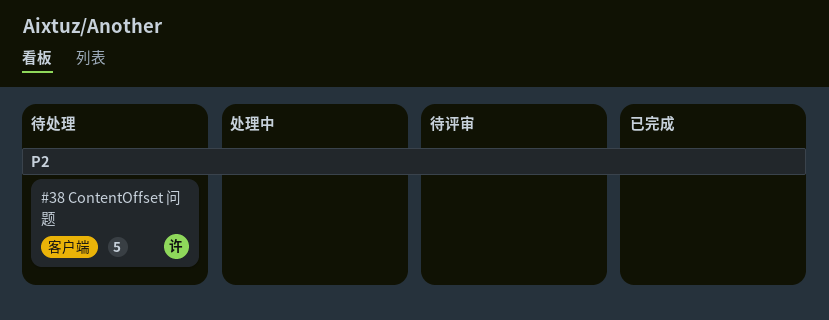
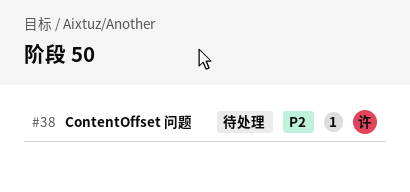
#38, estimate: 5 -> 1

